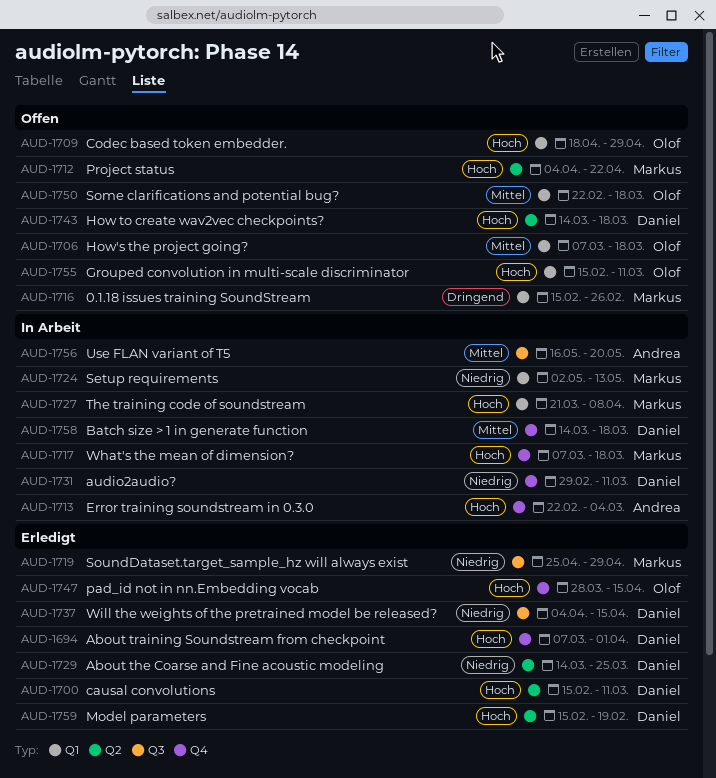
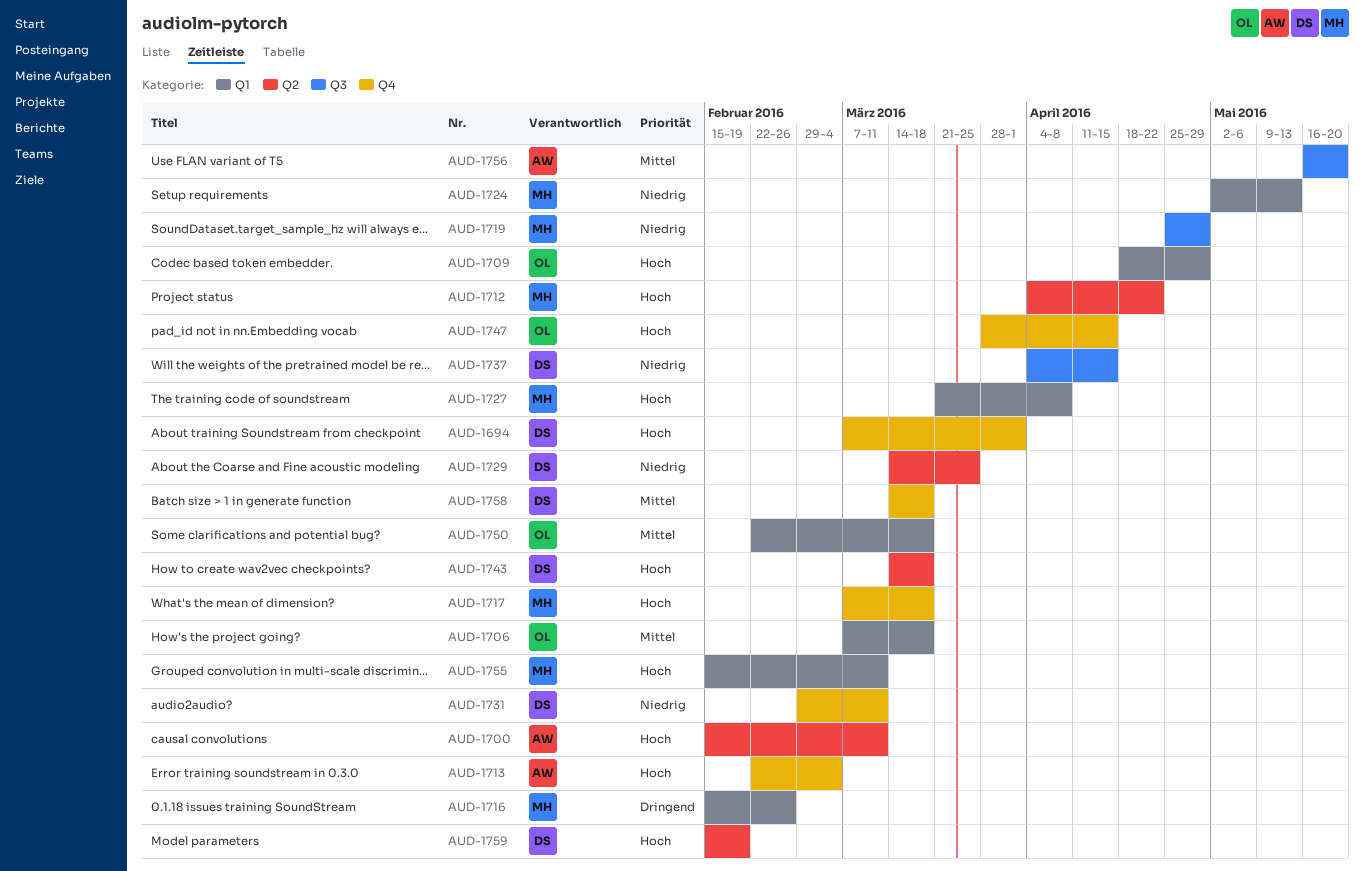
AUD-1700, owner: Daniel -> Andrea
AUD-1755, owner: Olof -> Markus

